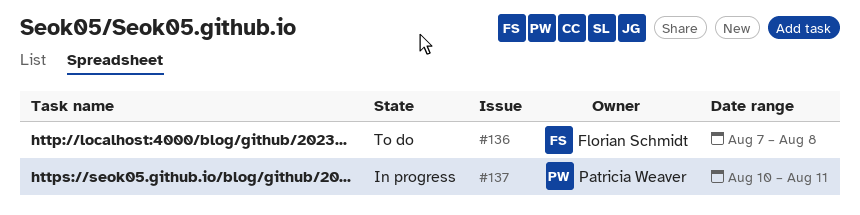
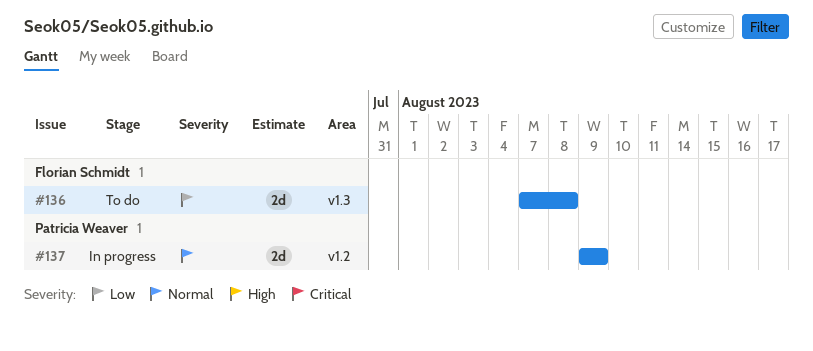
#137, start: Aug 10 -> Aug 9
#137, due: Aug 11 -> Aug 9

